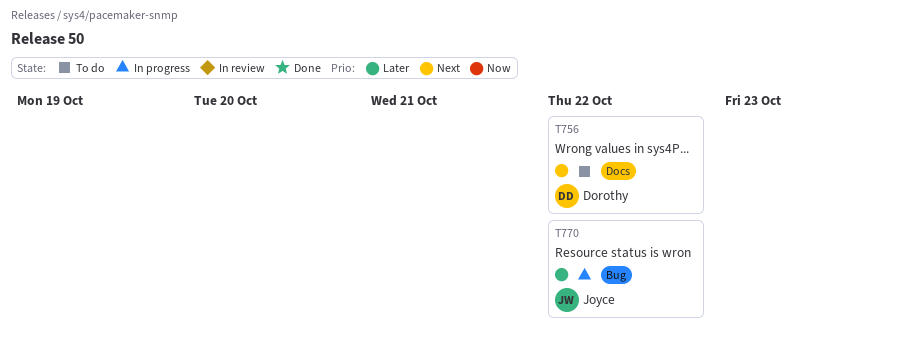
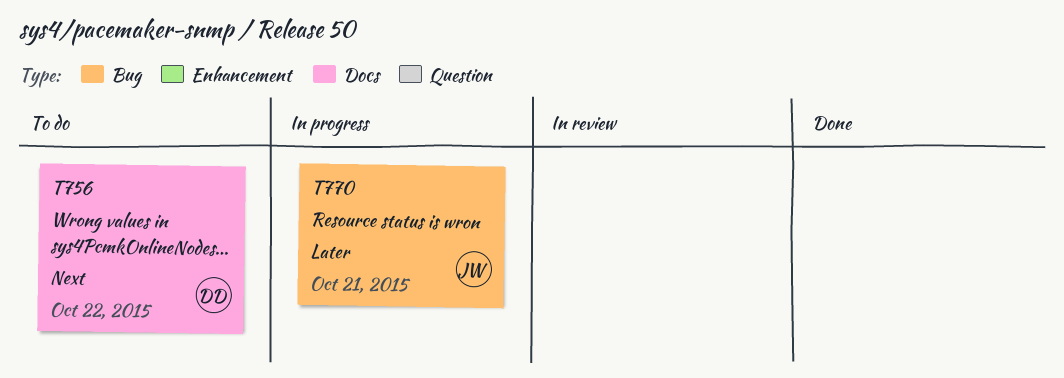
T770, due: Oct 22 -> Oct 21

